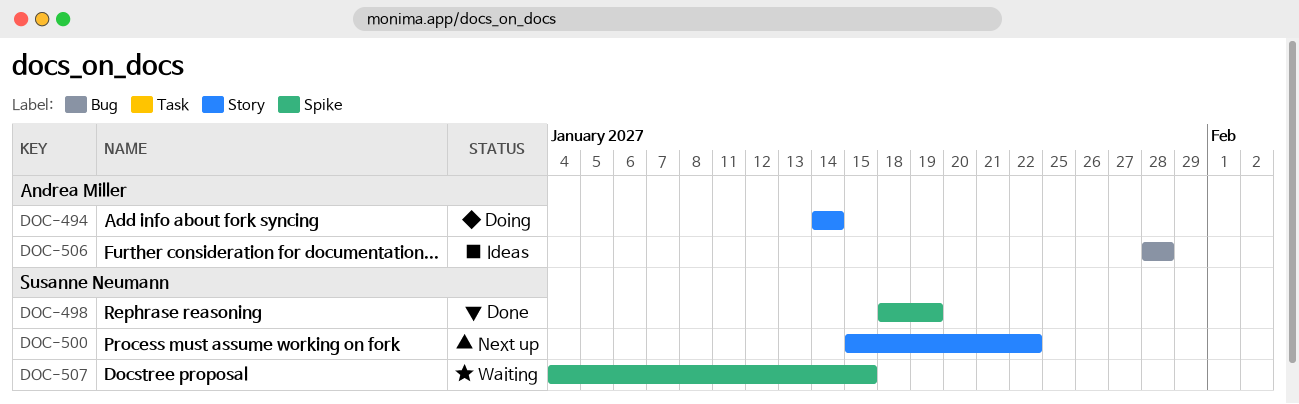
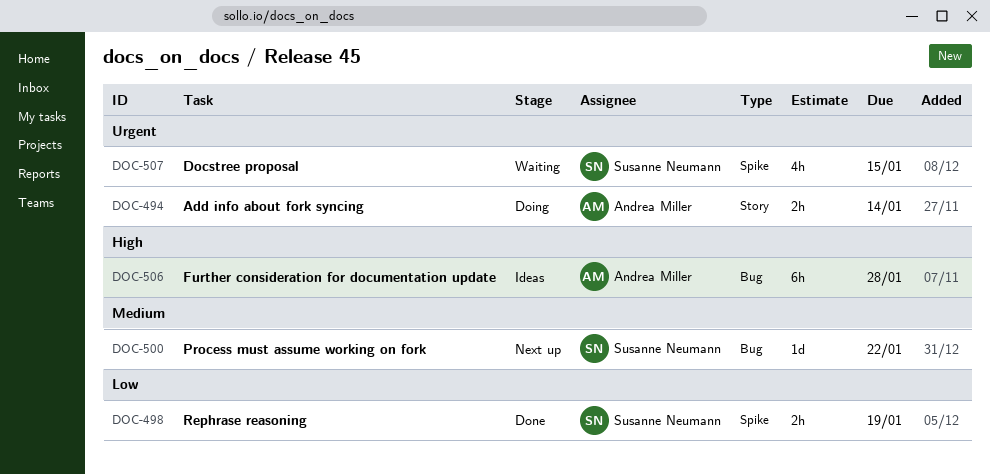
DOC-500, label: Story -> Bug

